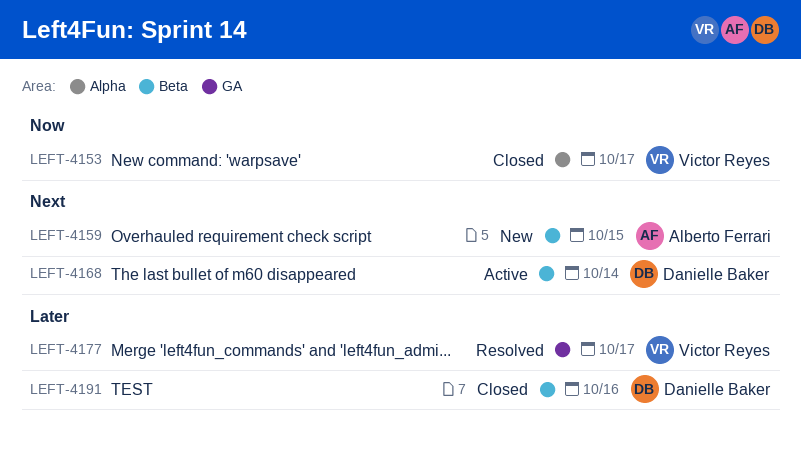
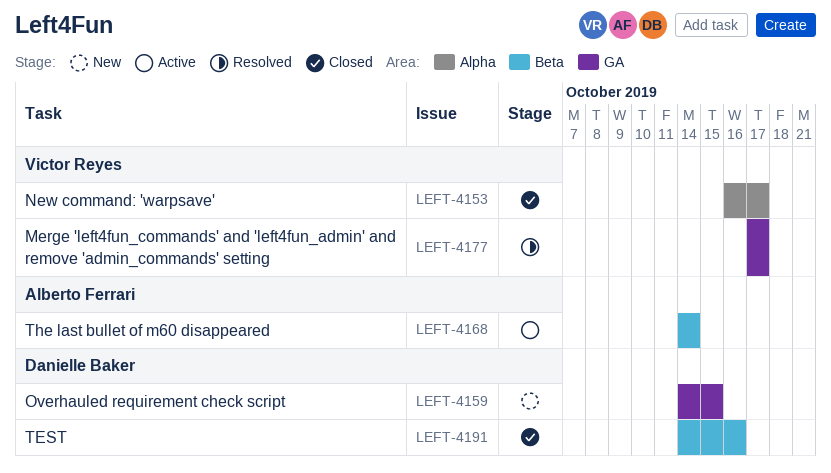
LEFT-4159, owner: Alberto Ferrari -> Danielle Baker
LEFT-4159, label: Beta -> GA
LEFT-4168, owner: Danielle Baker -> Alberto Ferrari

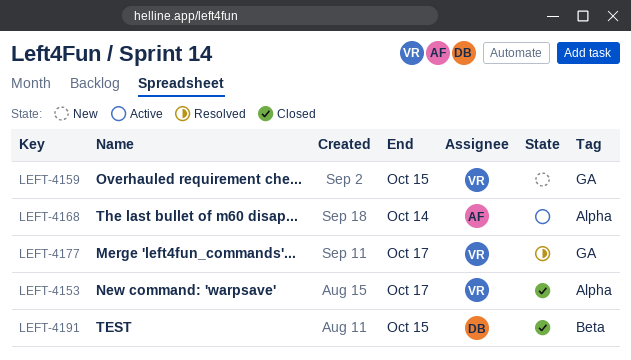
LEFT-4159, owner: Danielle Baker -> Victor Reyes
LEFT-4168, label: Beta -> Alpha
LEFT-4191, due: Oct 16 -> Oct 15

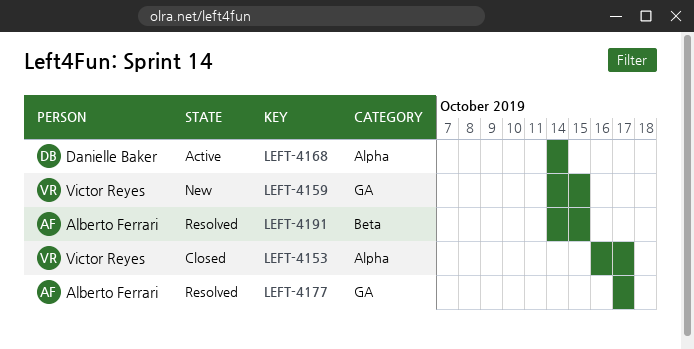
LEFT-4168, owner: Alberto Ferrari -> Danielle Baker
LEFT-4177, owner: Victor Reyes -> Alberto Ferrari
LEFT-4191, status: Closed -> Resolved
LEFT-4191, owner: Danielle Baker -> Alberto Ferrari

